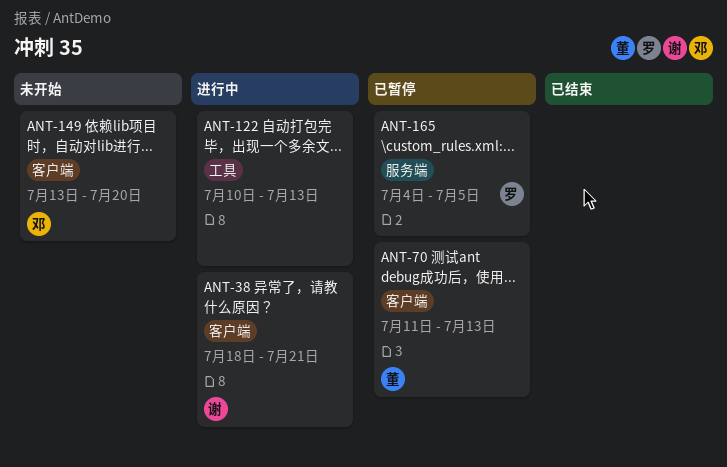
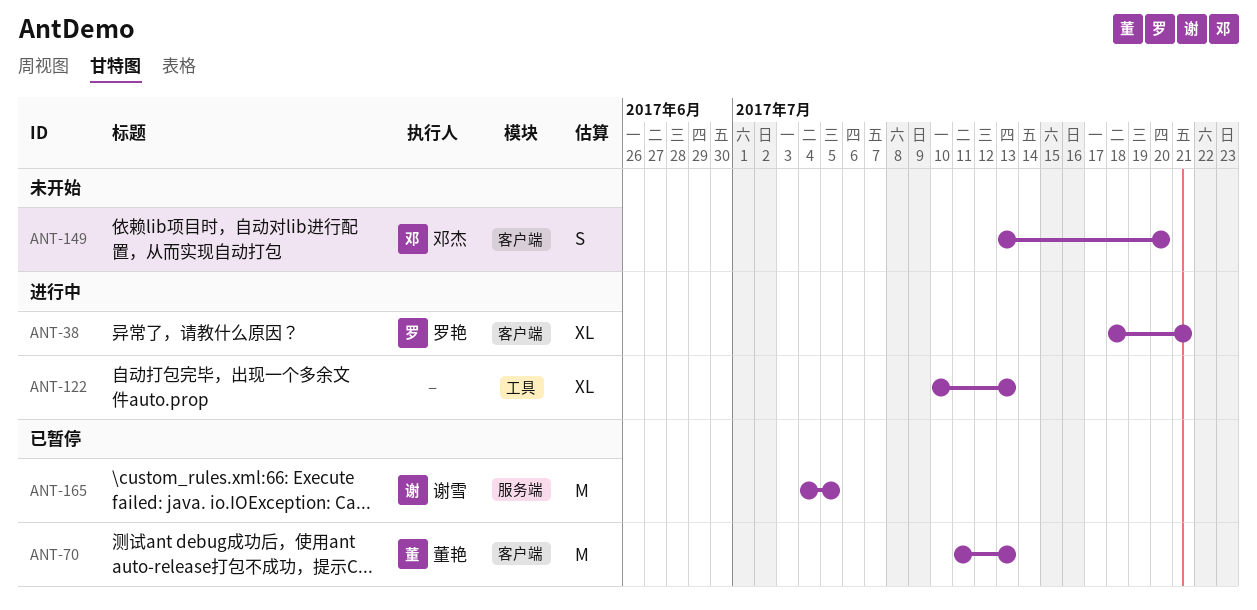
ANT-38, owner: 谢雪 -> 罗艳
ANT-165, owner: 罗艳 -> 谢雪

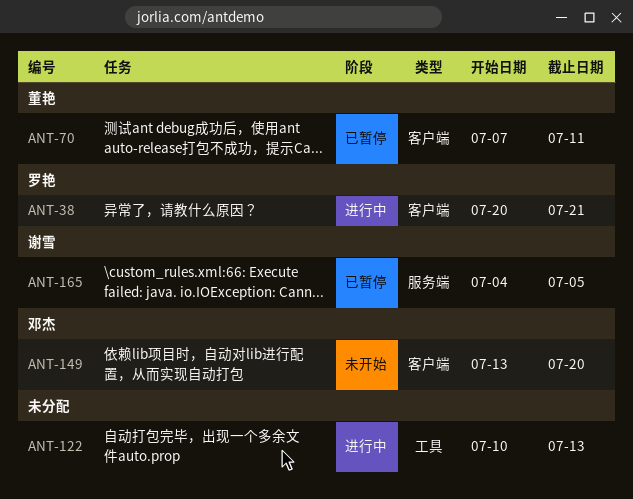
ANT-38, start: Jul 18 -> Jul 20
ANT-70, start: Jul 11 -> Jul 7
ANT-70, due: Jul 13 -> Jul 11

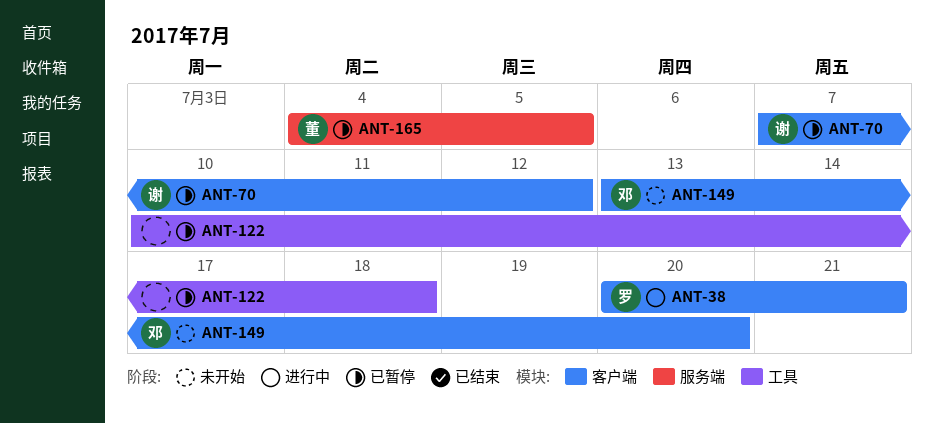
ANT-70, owner: 董艳 -> 谢雪
ANT-70, due: Jul 11 -> Jul 12
ANT-122, status: 进行中 -> 已暂停
ANT-122, due: Jul 13 -> Jul 18
ANT-165, owner: 谢雪 -> 董艳

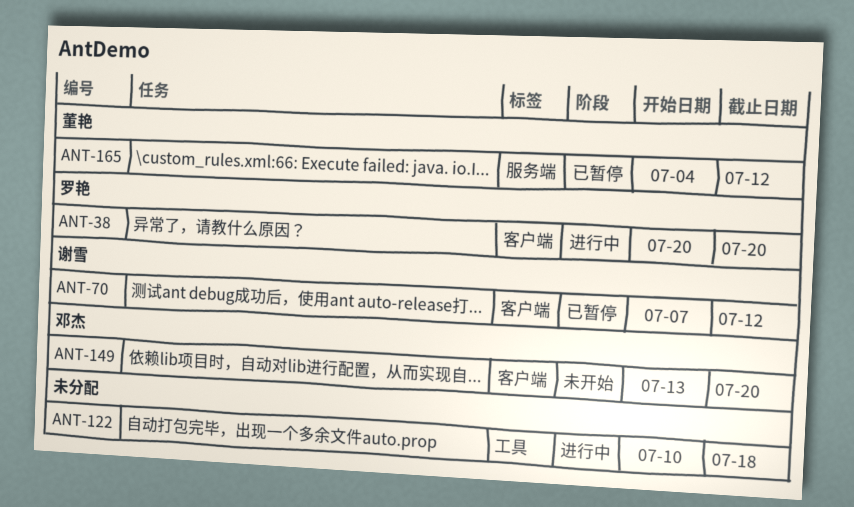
ANT-38, due: Jul 21 -> Jul 20
ANT-122, status: 已暂停 -> 进行中
ANT-165, due: Jul 5 -> Jul 12

